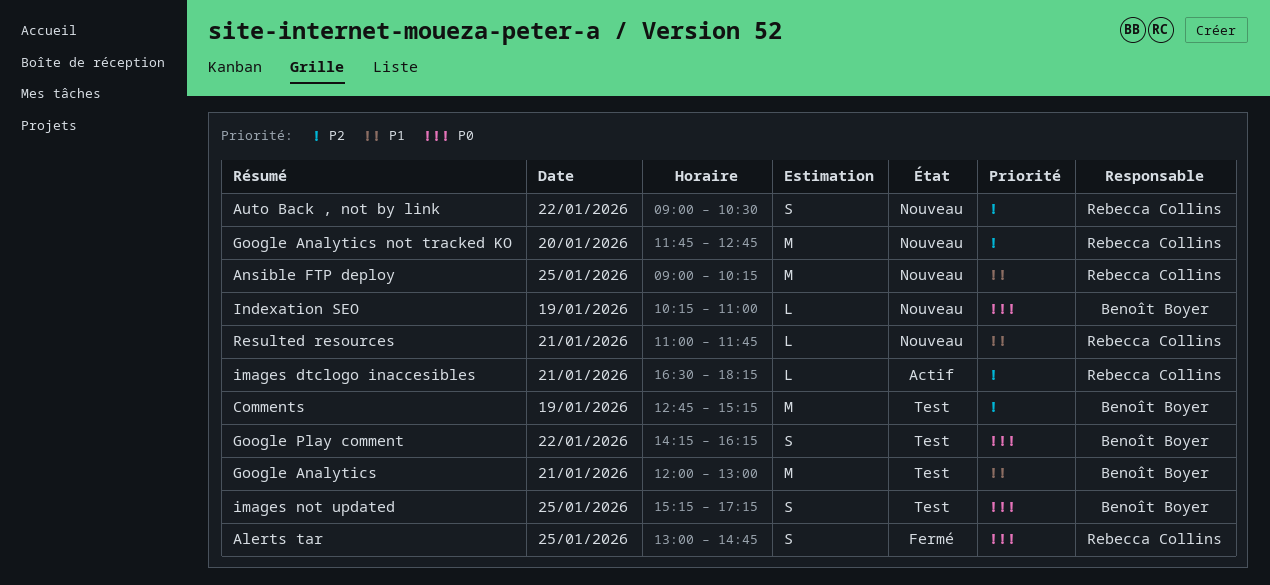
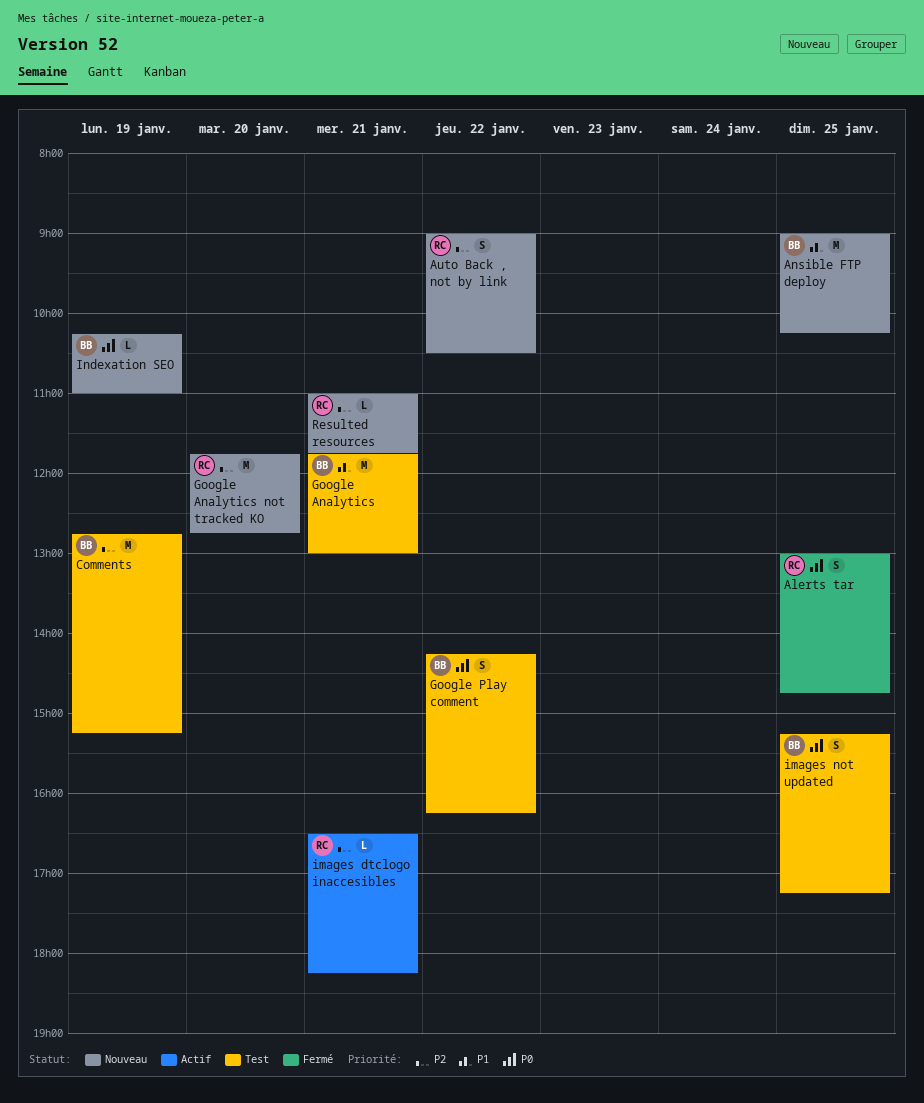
Ansible FTP deploy, owner: Rebecca Collins -> Benoît Boyer
Google Analytics, begins: 12:00 -> 11:45
Resulted resources, priority: P1 -> P2

